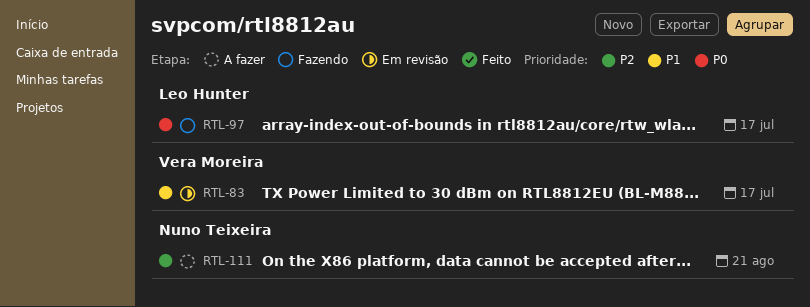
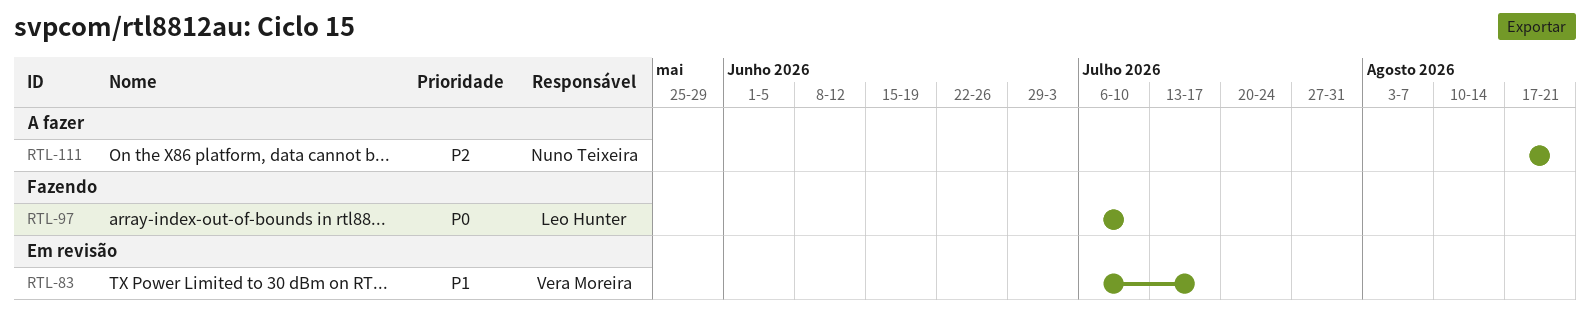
RTL-97, due: Jul 17 -> Jul 10

